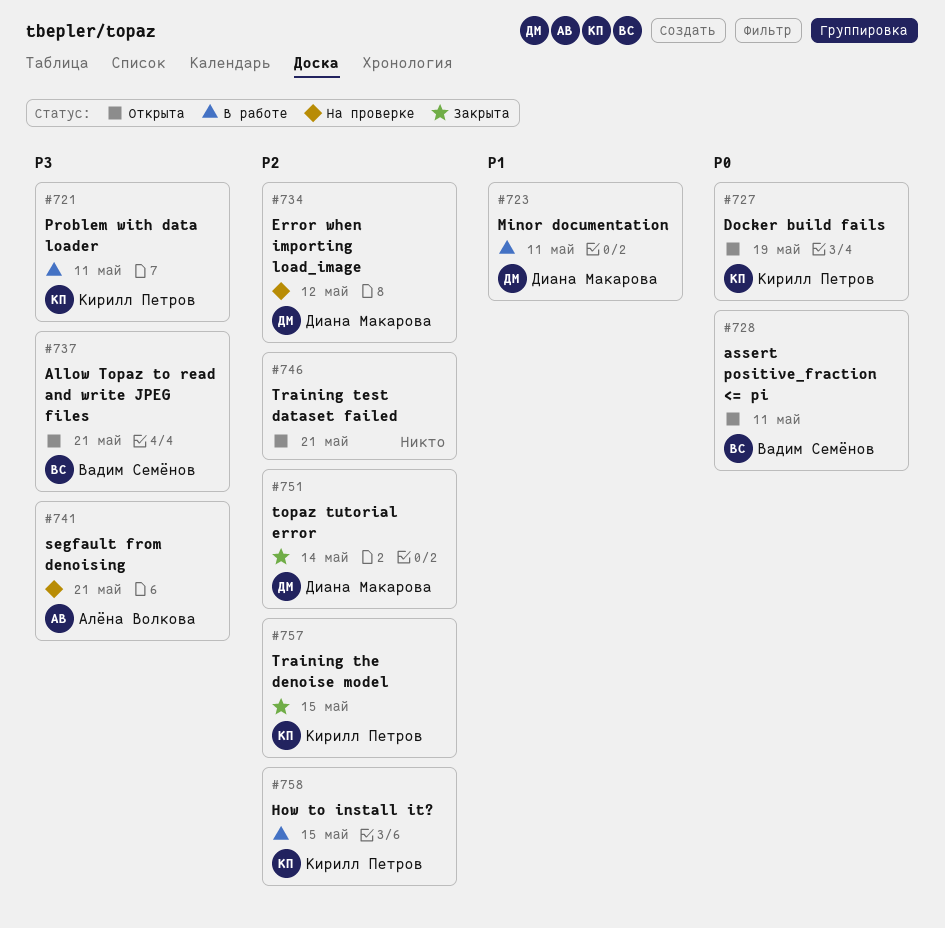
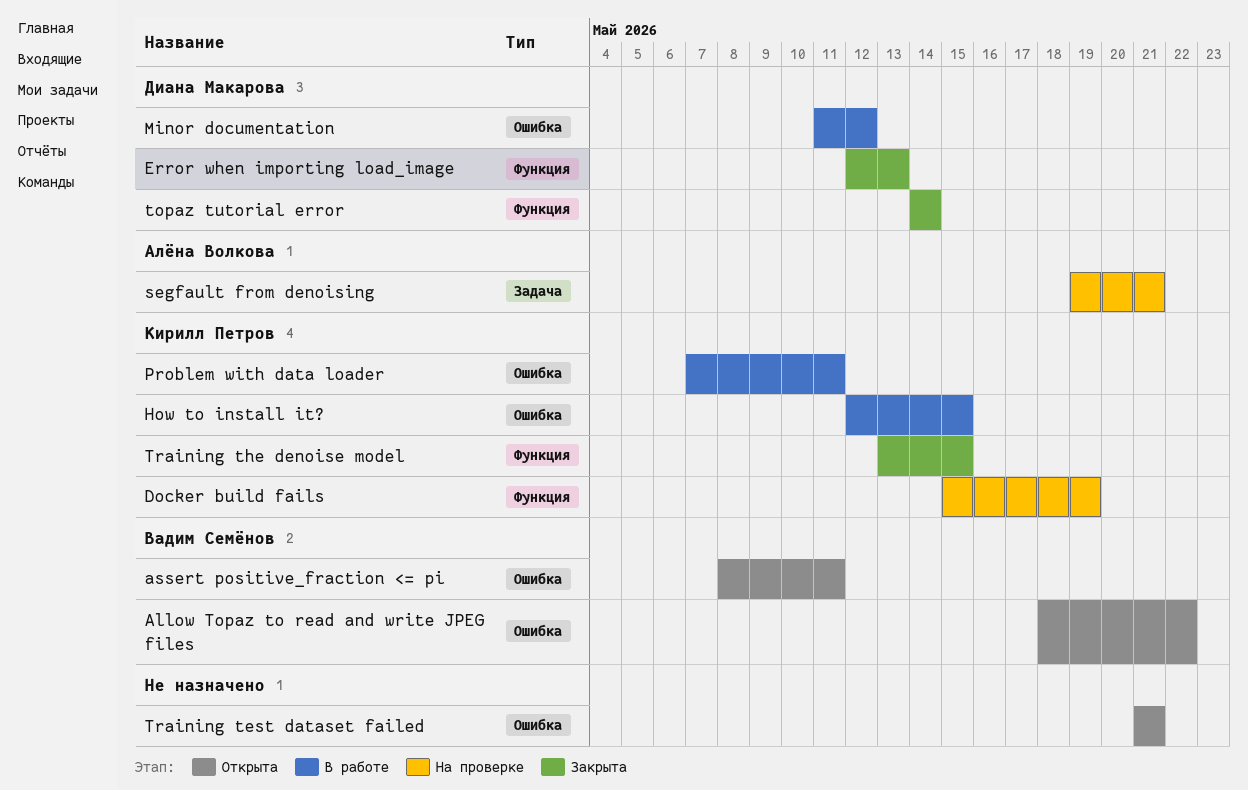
Allow Topaz to read and write JPEG files, due: May 21 -> May 22
Docker build fails, status: Открыта -> На проверке
Error when importing load_image, status: На проверке -> Закрыта
Error when importing load_image, due: May 12 -> May 13
Minor documentation, due: May 11 -> May 12

